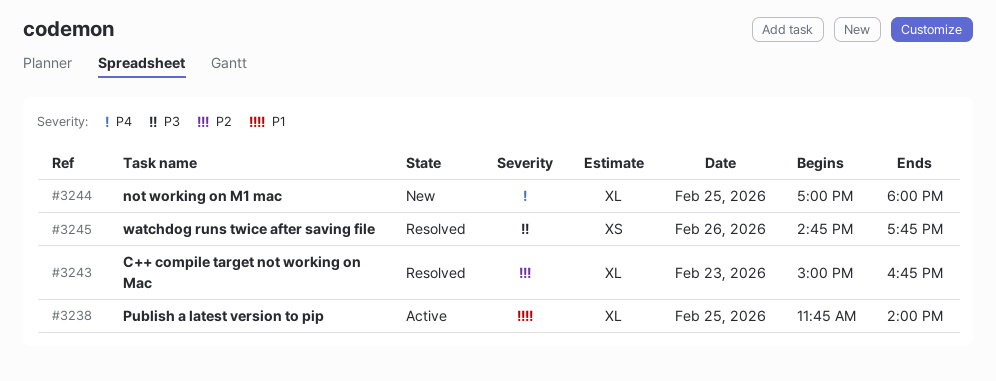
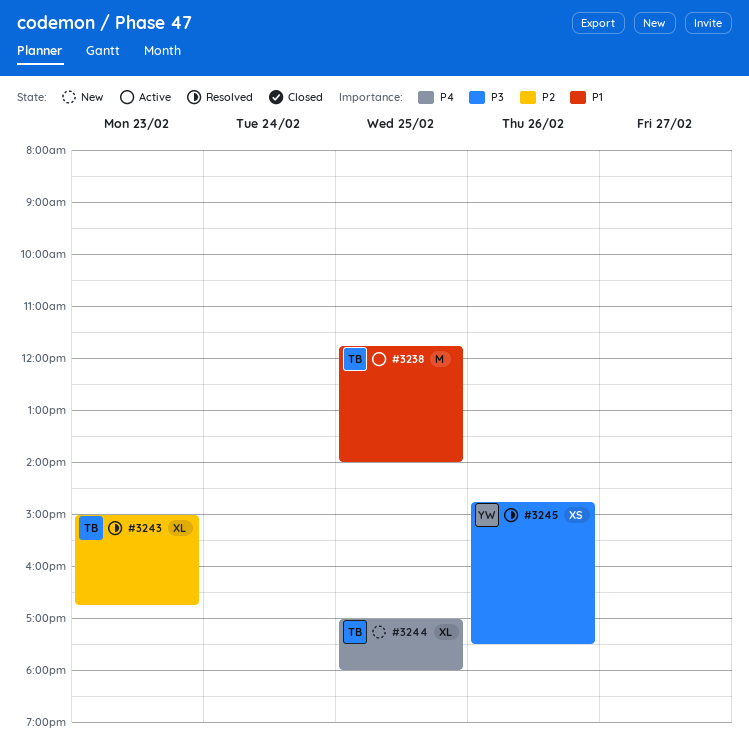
#3238, estimate: XL -> M
#3245, ends: 17:45 -> 17:30

